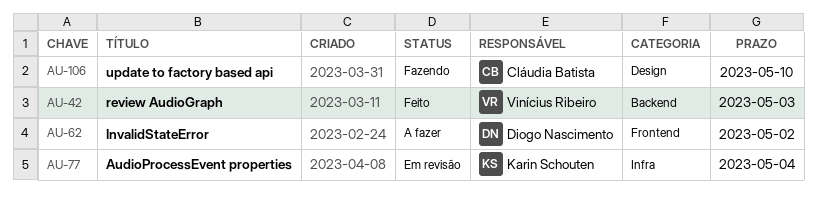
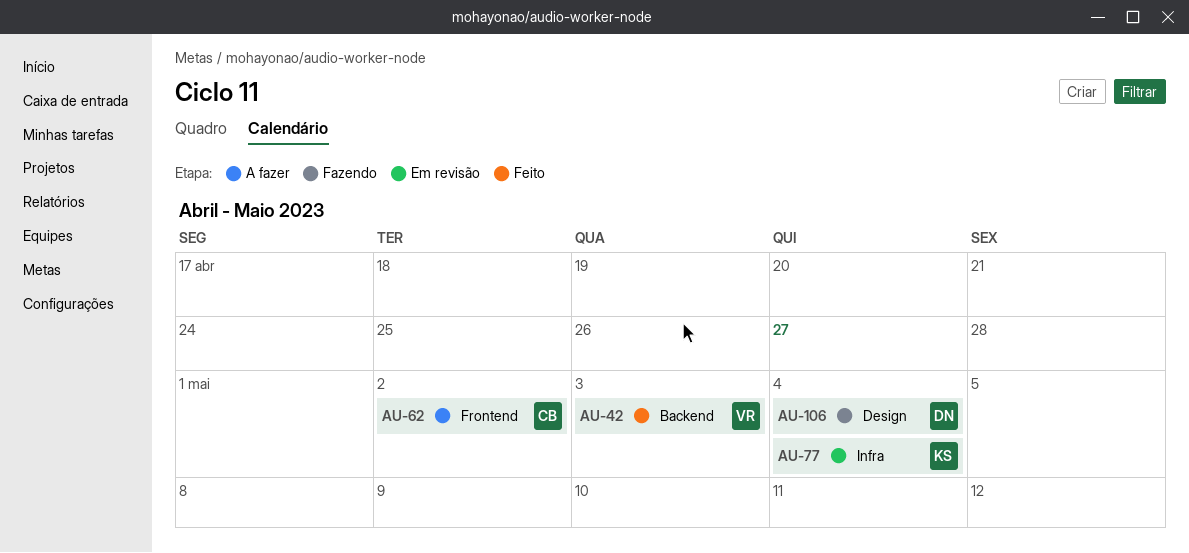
AU-62, owner: Diogo Nascimento -> Cláudia Batista
AU-106, owner: Cláudia Batista -> Diogo Nascimento
AU-106, due: May 10 -> May 4

